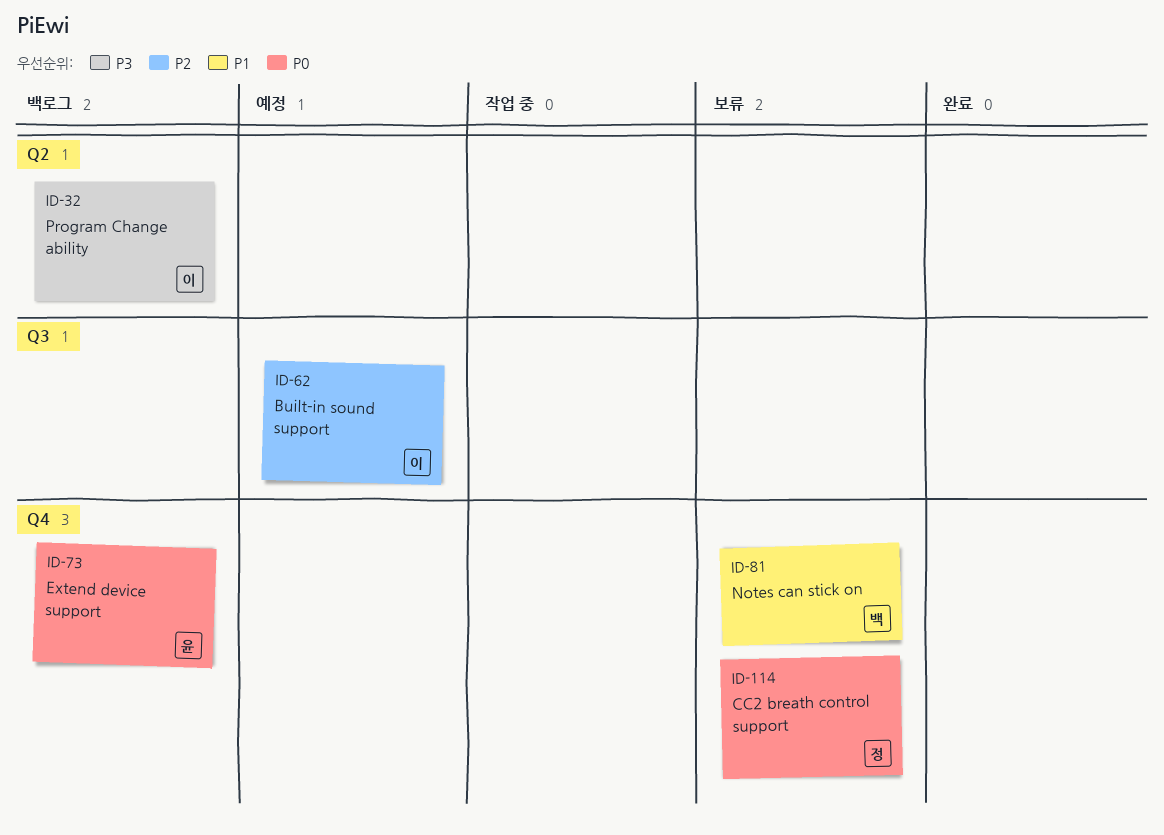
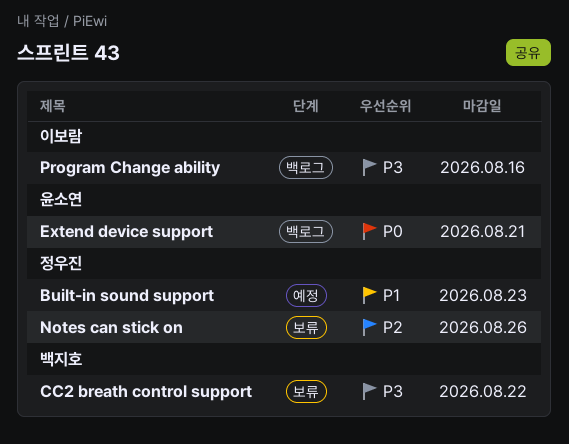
Built-in sound support, owner: 이보람 -> 정우진
Built-in sound support, priority: P2 -> P1
CC2 breath control support, owner: 정우진 -> 백지호
CC2 breath control support, priority: P0 -> P3
Notes can stick on, owner: 백지호 -> 정우진
Notes can stick on, priority: P1 -> P2

